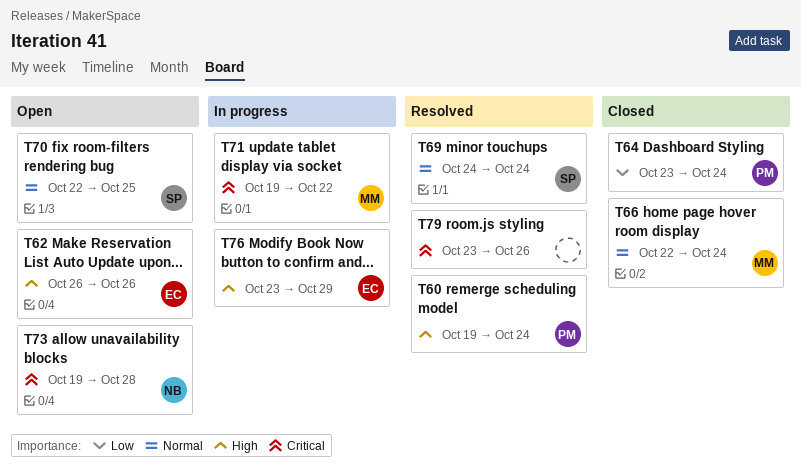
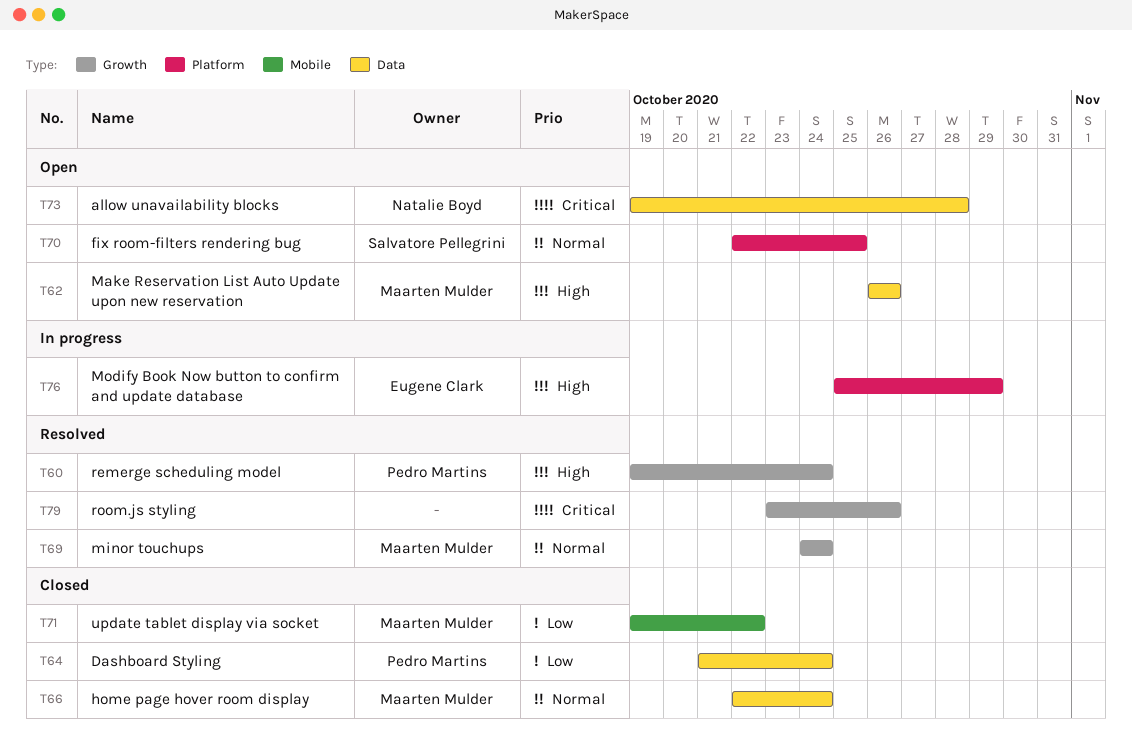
T62, owner: Eugene Clark -> Maarten Mulder
T64, start: Oct 23 -> Oct 21
T69, owner: Salvatore Pellegrini -> Maarten Mulder
T71, status: In progress -> Closed
T71, priority: Critical -> Low
T76, start: Oct 23 -> Oct 25

